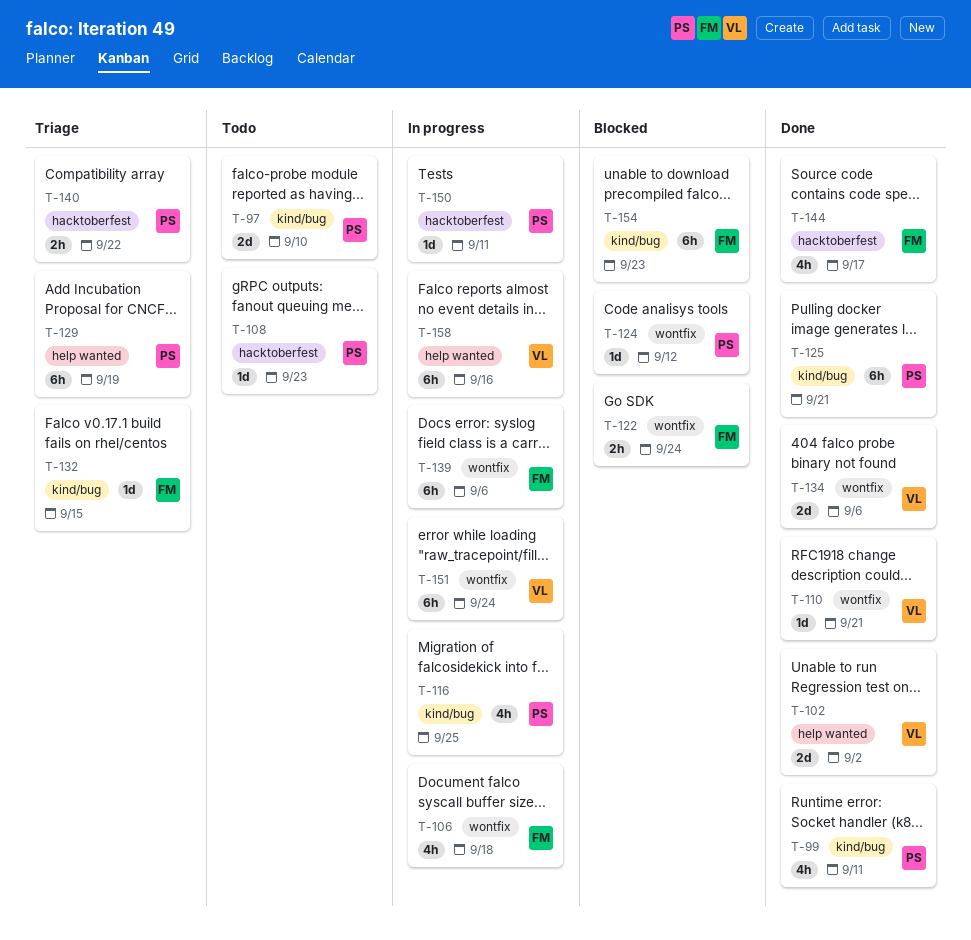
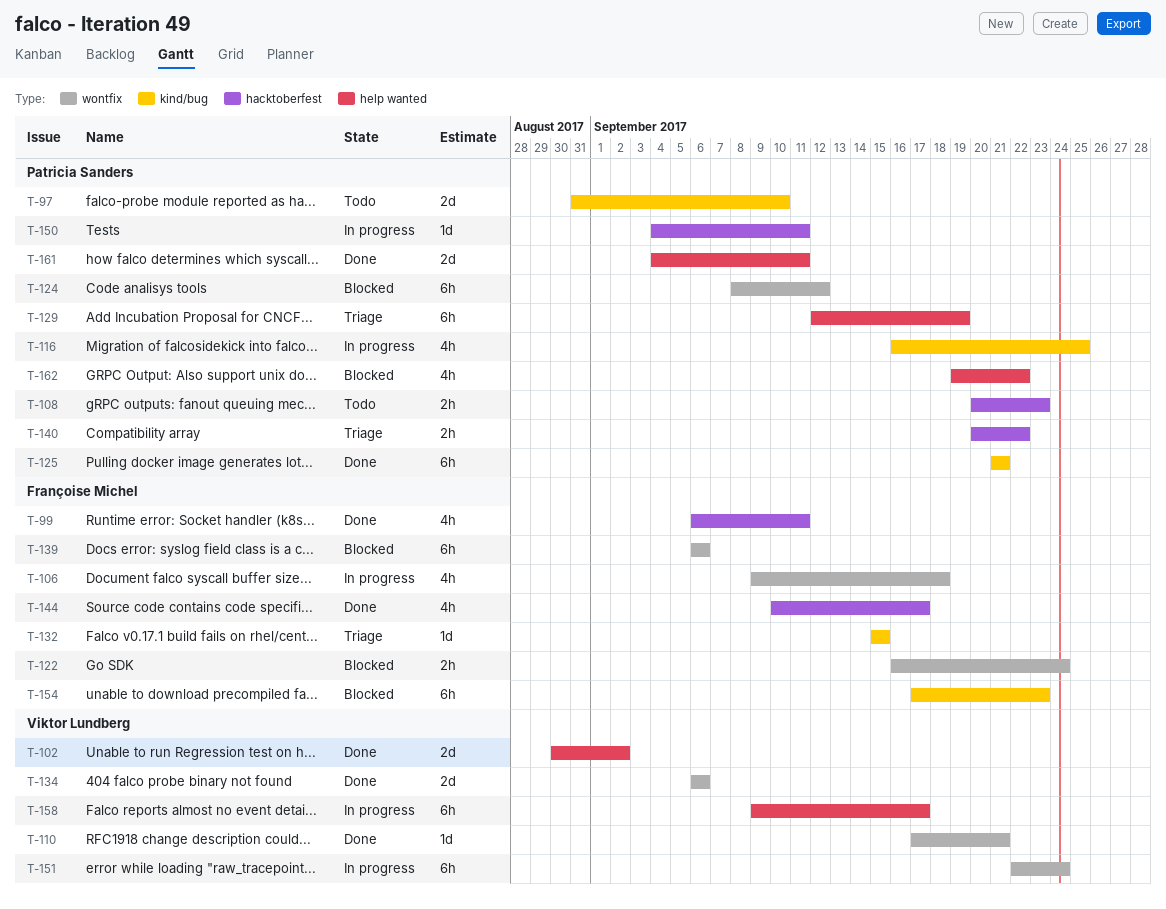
T-99, owner: Patricia Sanders -> Françoise Michel
T-99, label: kind/bug -> hacktoberfest
T-108, estimate: 1d -> 2h
T-124, estimate: 1d -> 6h
T-139, status: In progress -> Blocked
T-158, due: Sep 16 -> Sep 17
T-161: none -> present
T-162: none -> present

